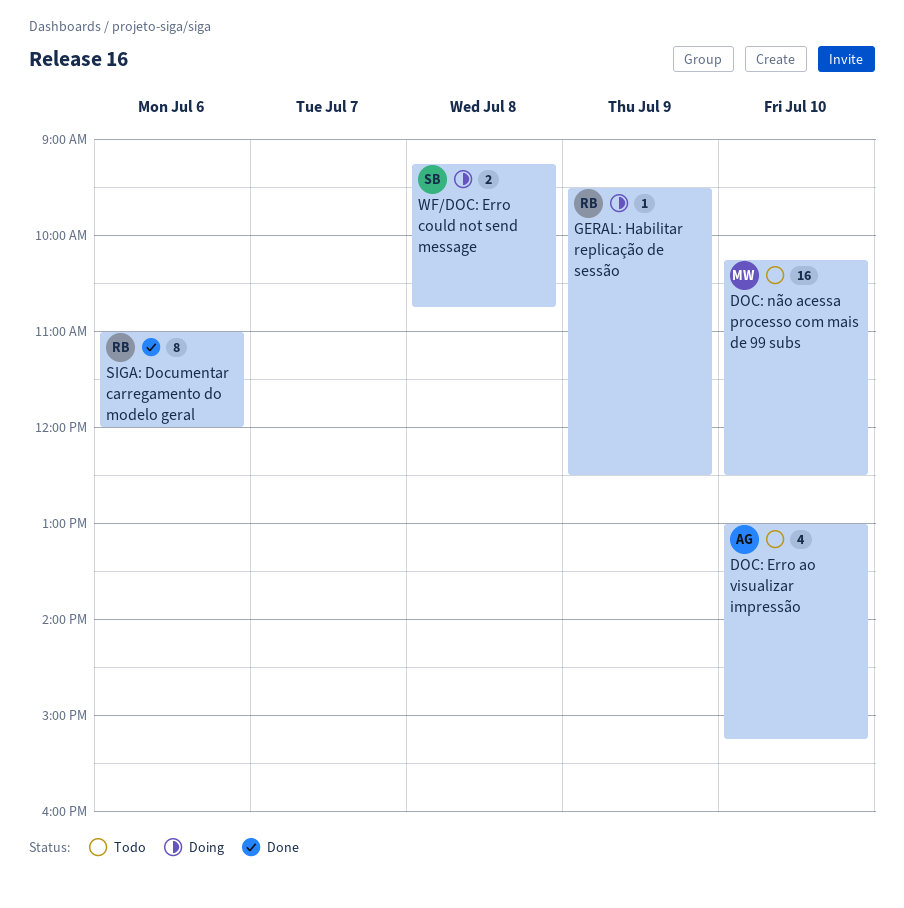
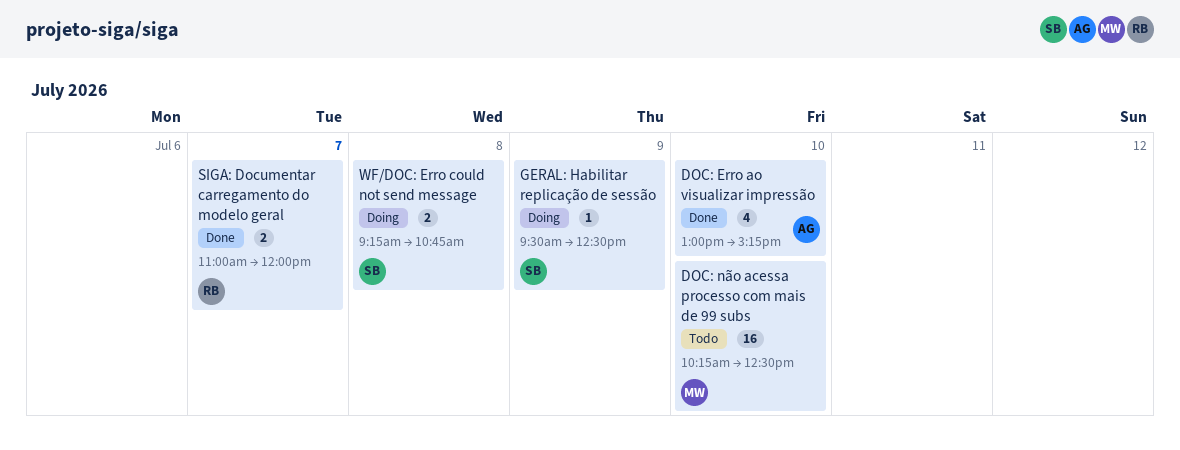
DOC: Erro ao visualizar impressão, status: Todo -> Done
GERAL: Habilitar replicação de sessão, owner: RB -> SB
SIGA: Documentar carregamento do modelo geral, estimate: 8 -> 2
SIGA: Documentar carregamento do modelo geral, day: Jul 6 -> Jul 7

